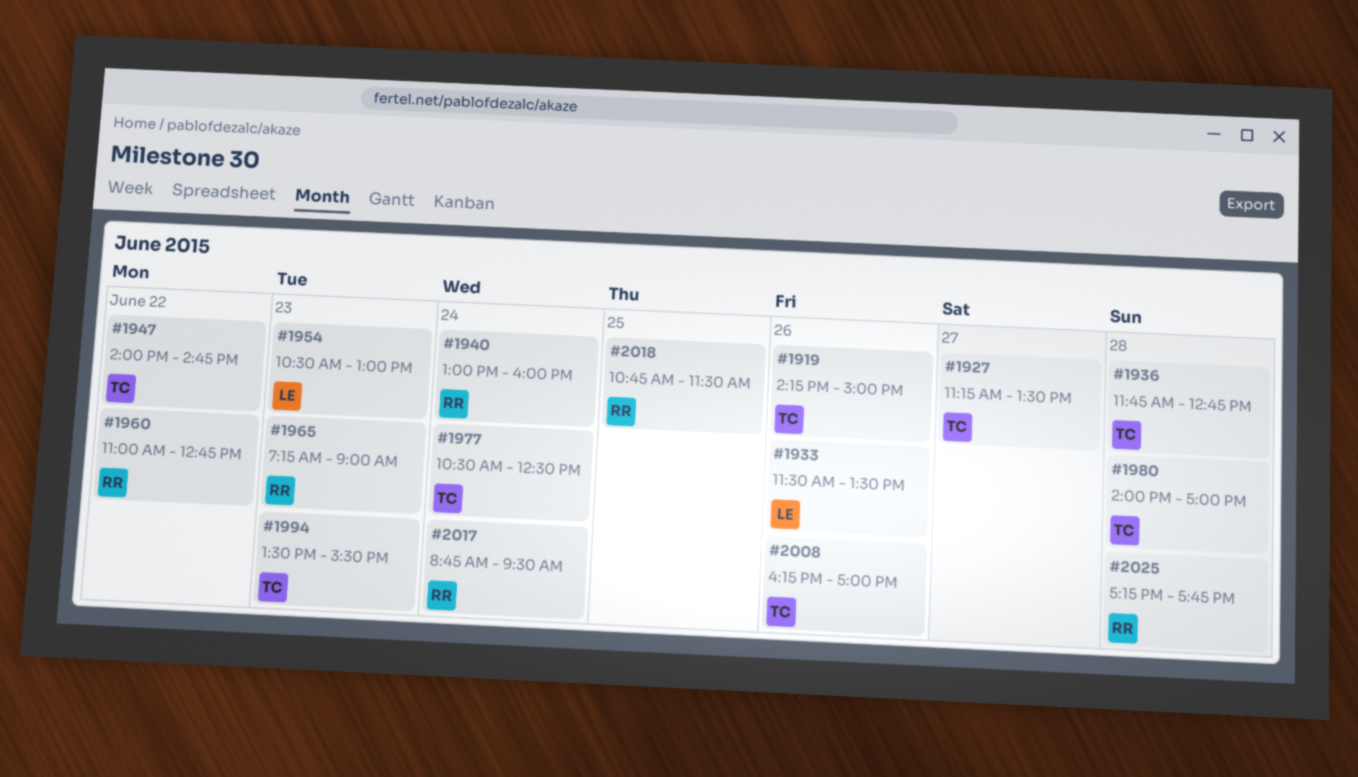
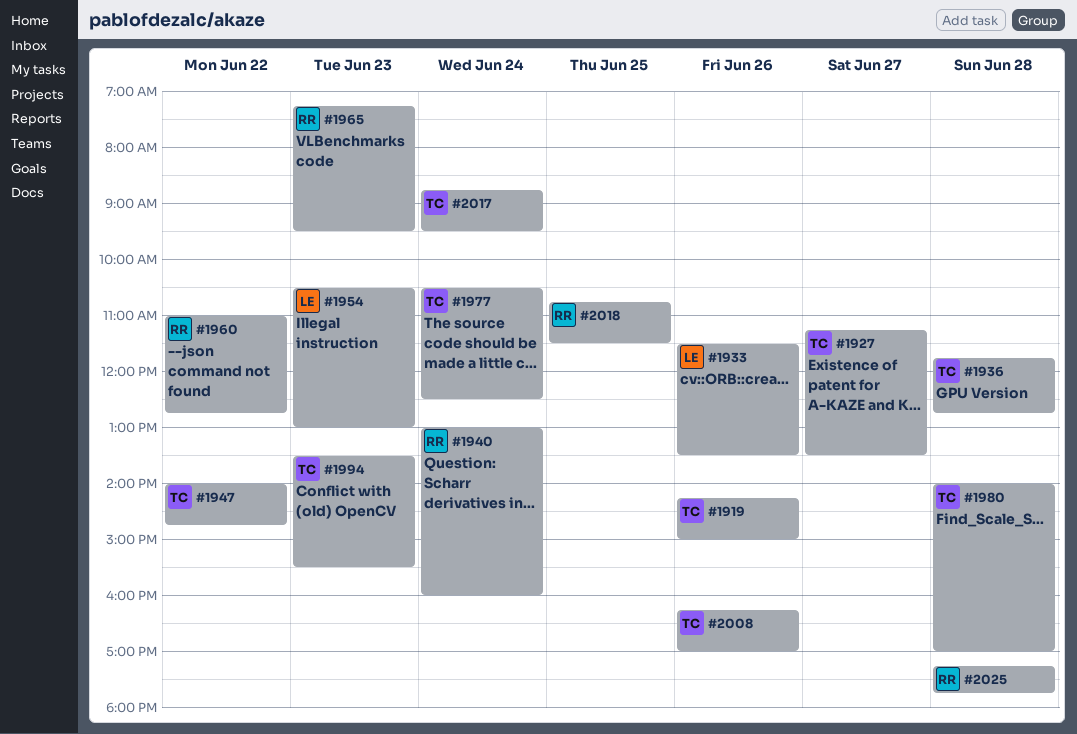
#1965, ends: 09:00 -> 09:30
#2017, owner: RR -> TC

